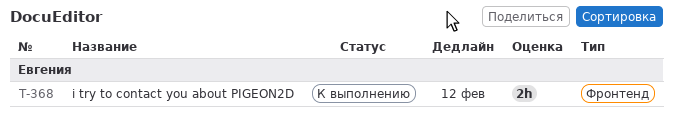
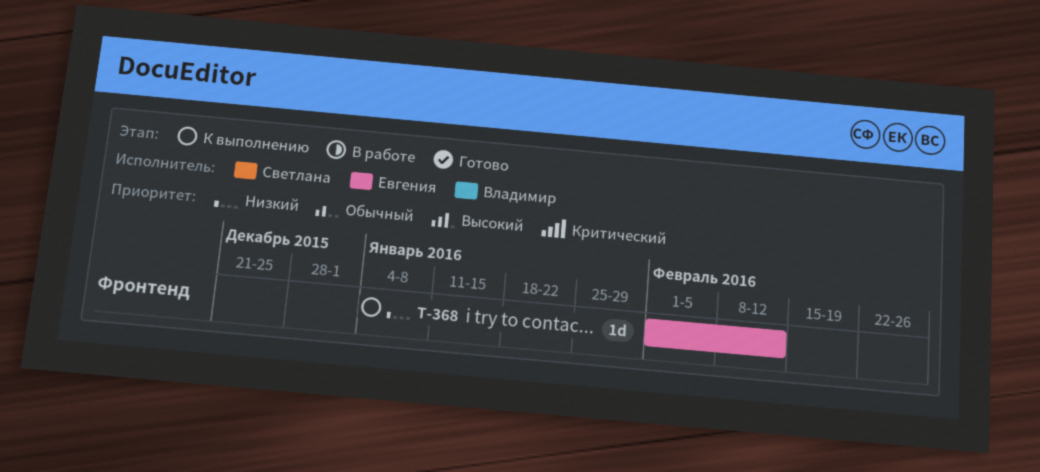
T-368, estimate: 2h -> 1d

